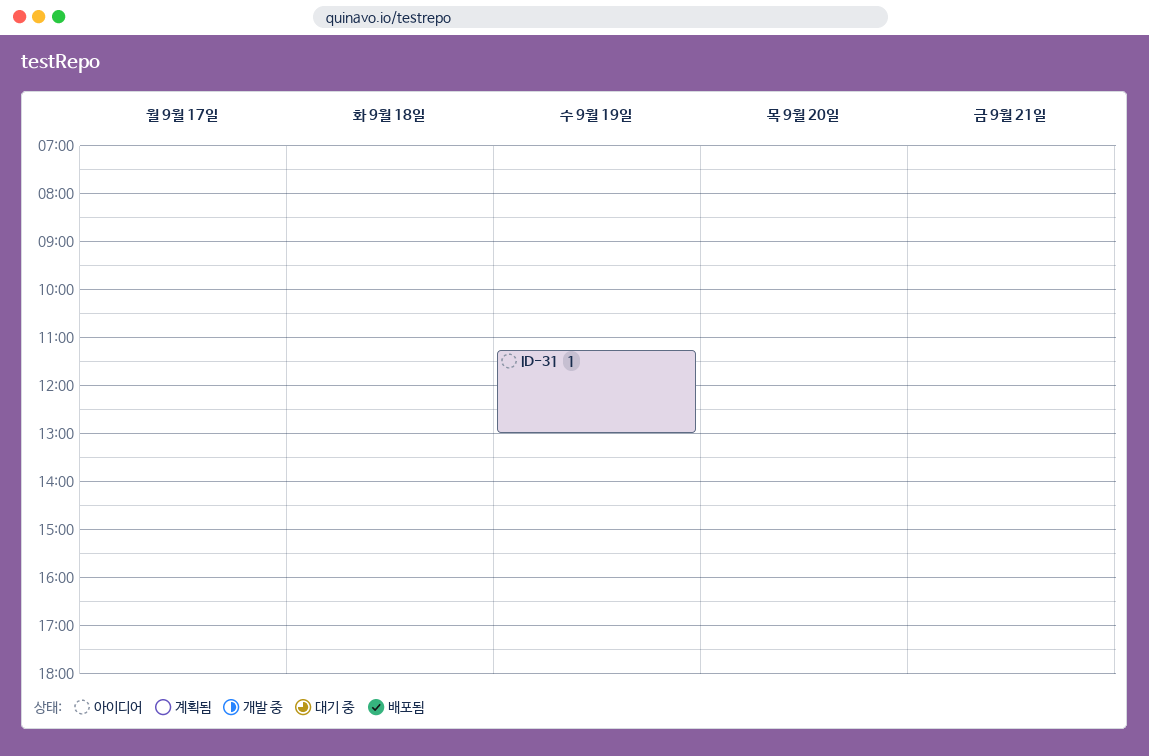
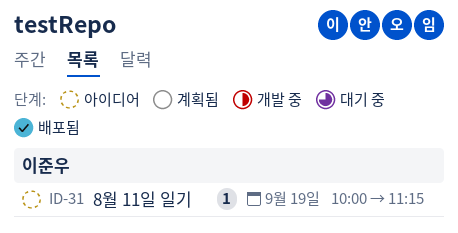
ID-31, begins: 11:15 -> 10:00
ID-31, ends: 13:00 -> 11:15

